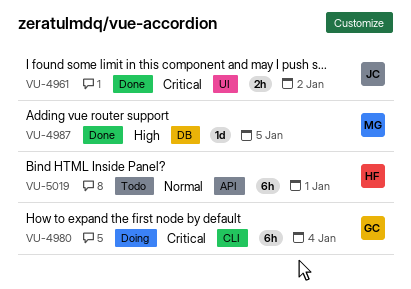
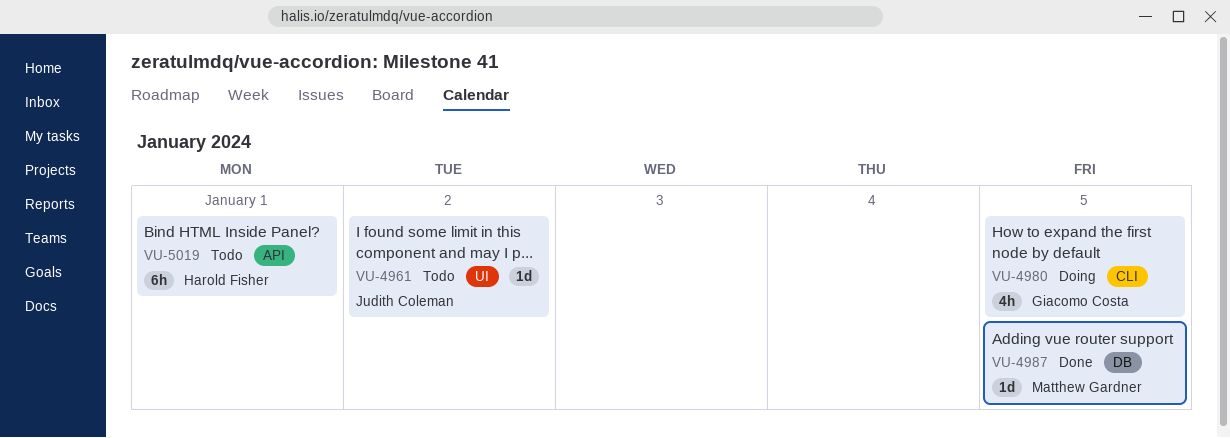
VU-4961, status: Done -> Todo
VU-4961, estimate: 2h -> 1d
VU-4980, estimate: 6h -> 4h
VU-4980, due: Jan 4 -> Jan 5

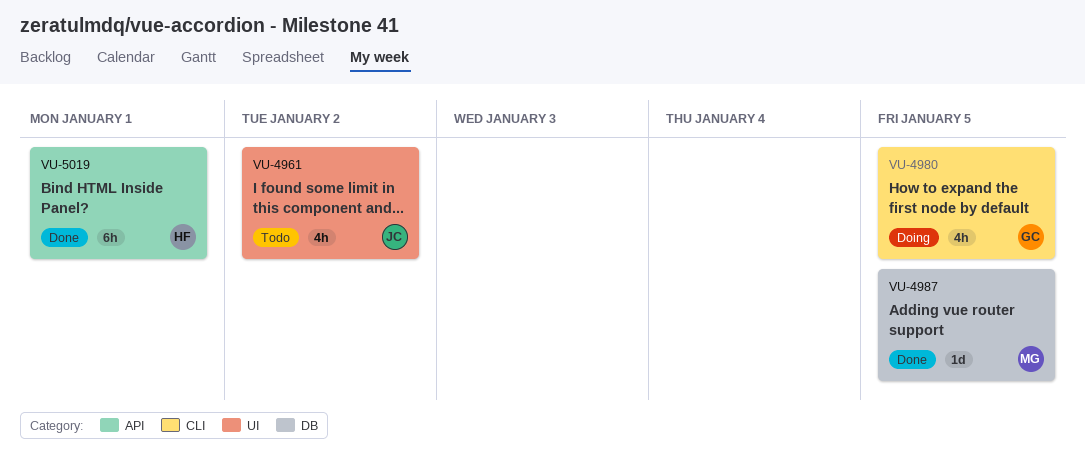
VU-4961, estimate: 1d -> 4h
VU-5019, status: Todo -> Done

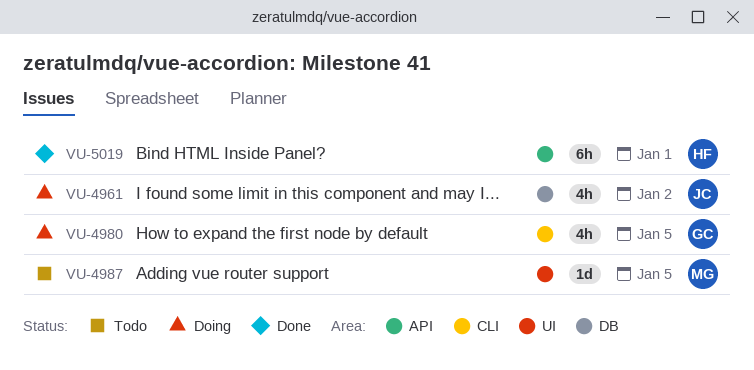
VU-4961, status: Todo -> Doing
VU-4961, label: UI -> DB
VU-4987, status: Done -> Todo
VU-4987, label: DB -> UI

